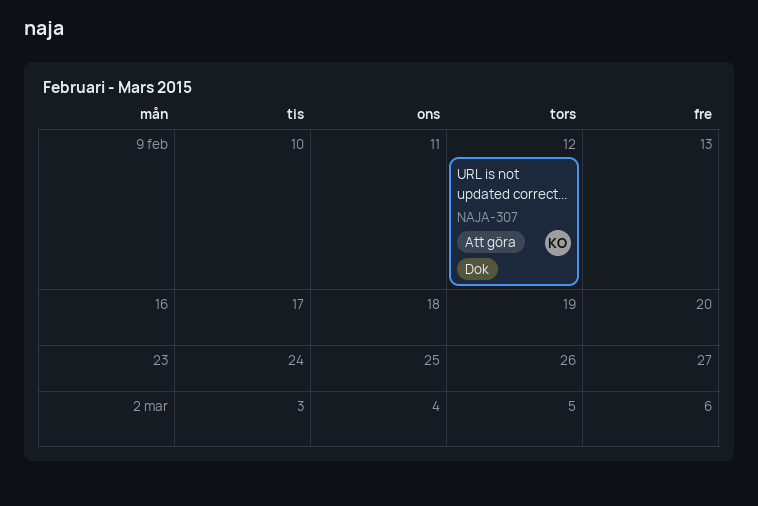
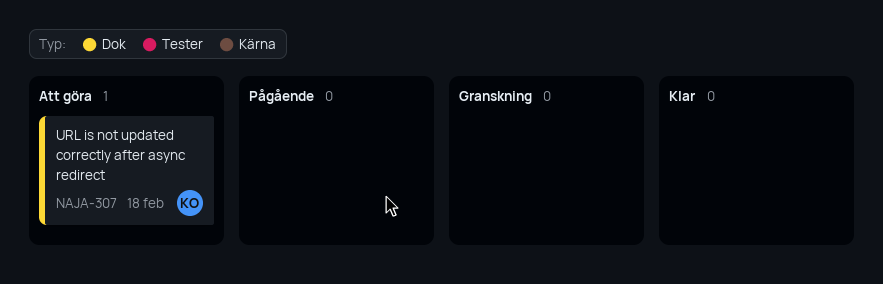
NAJA-307, due: Feb 12 -> Feb 18

